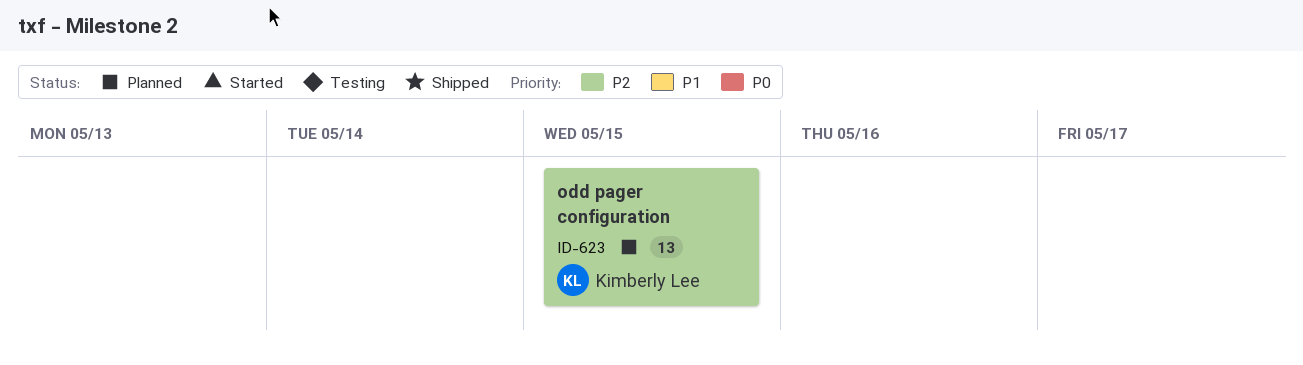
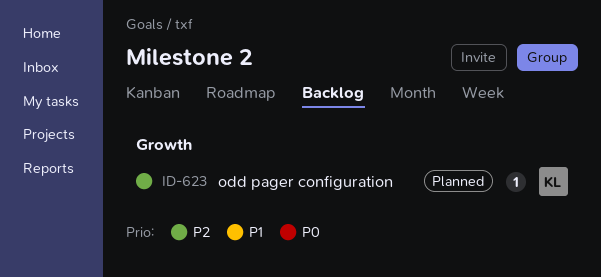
ID-623, estimate: 13 -> 1

